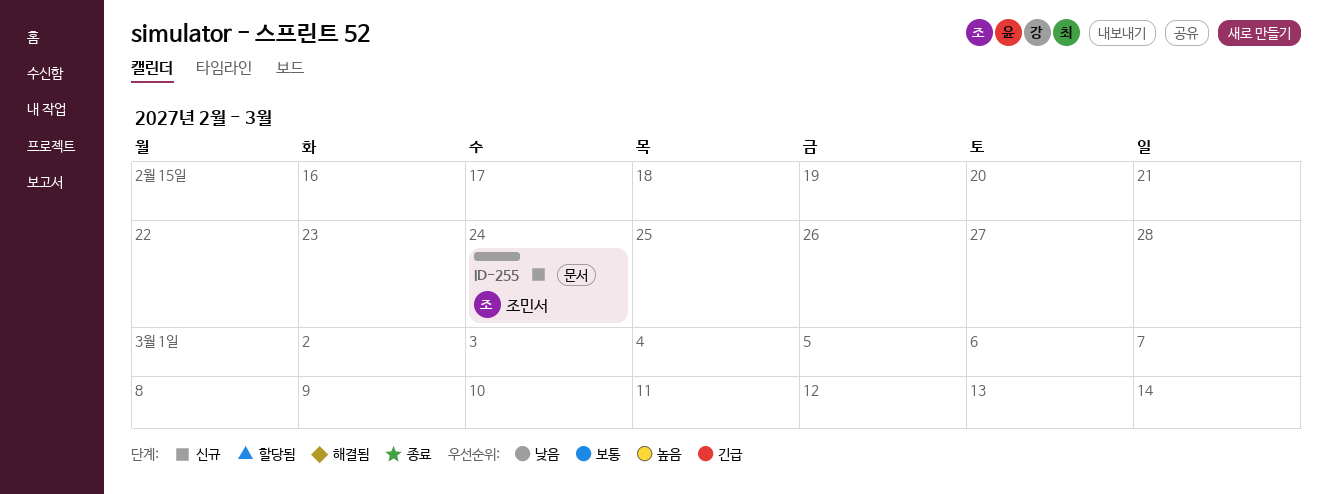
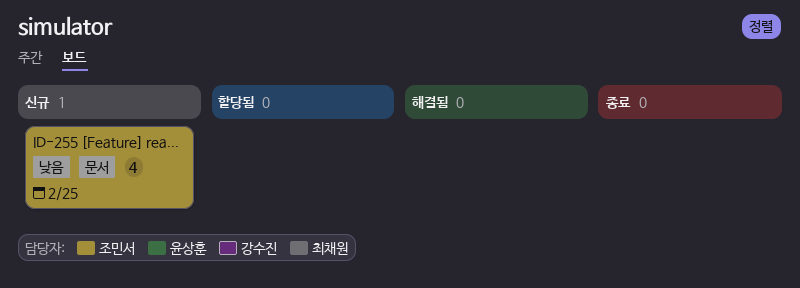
ID-255, due: Feb 24 -> Feb 25

